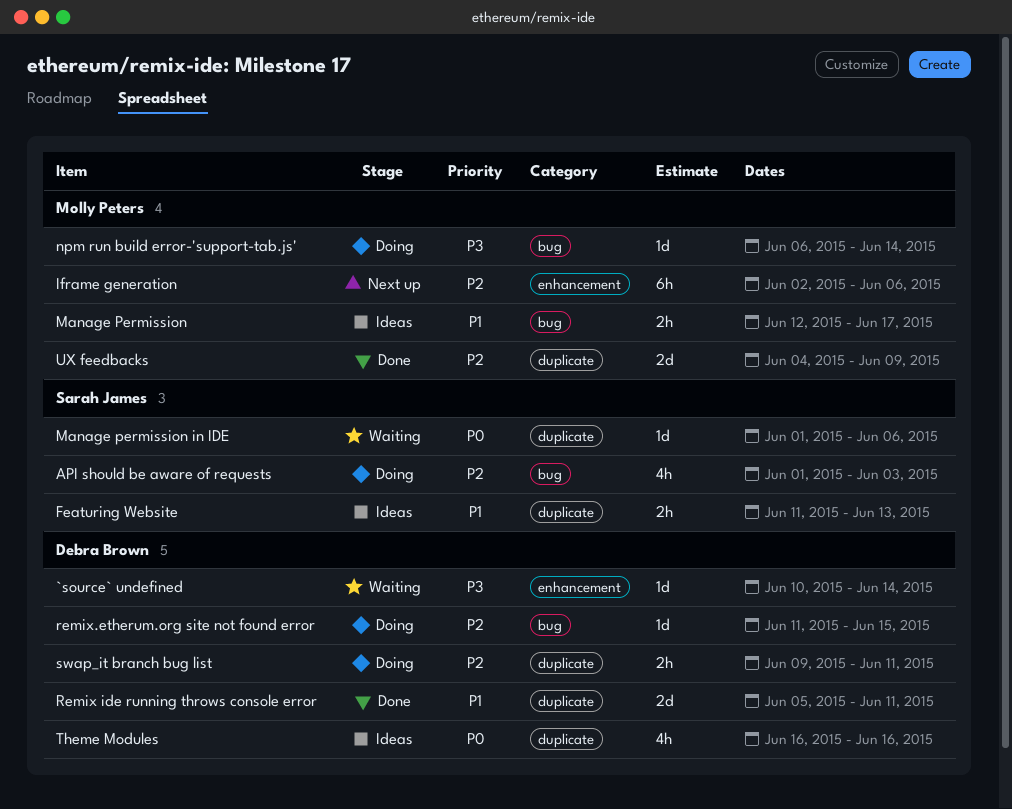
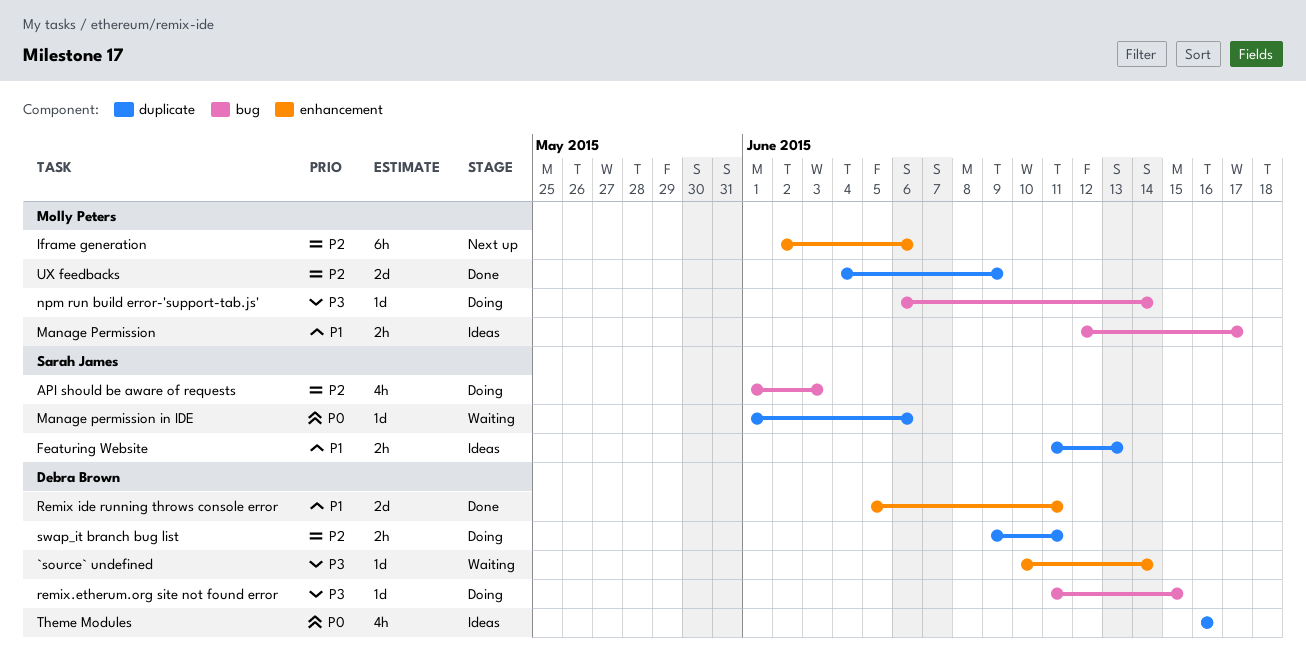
Remix ide running throws console error, label: duplicate -> enhancement
remix.etherum.org site not found error, priority: P2 -> P3

